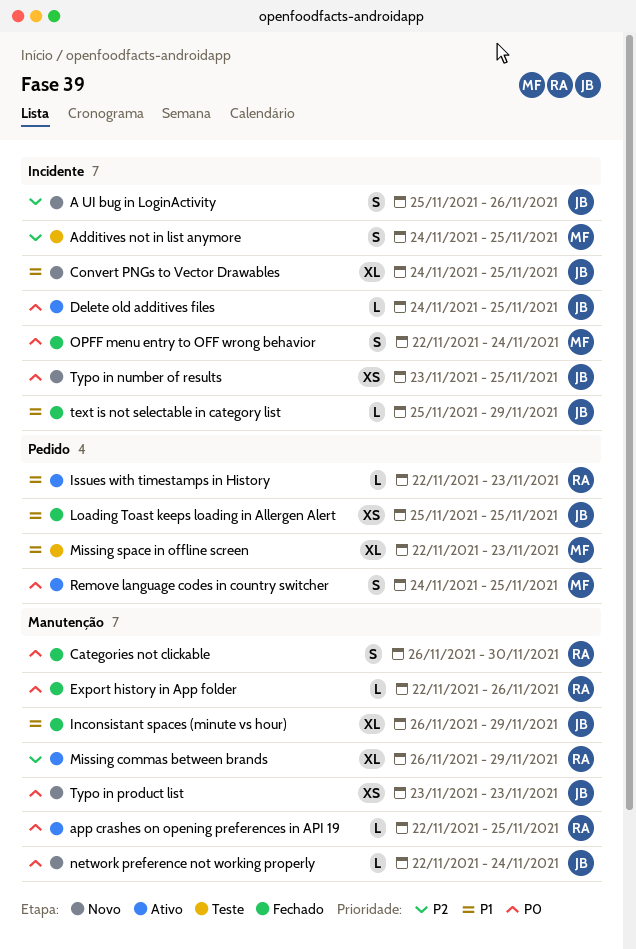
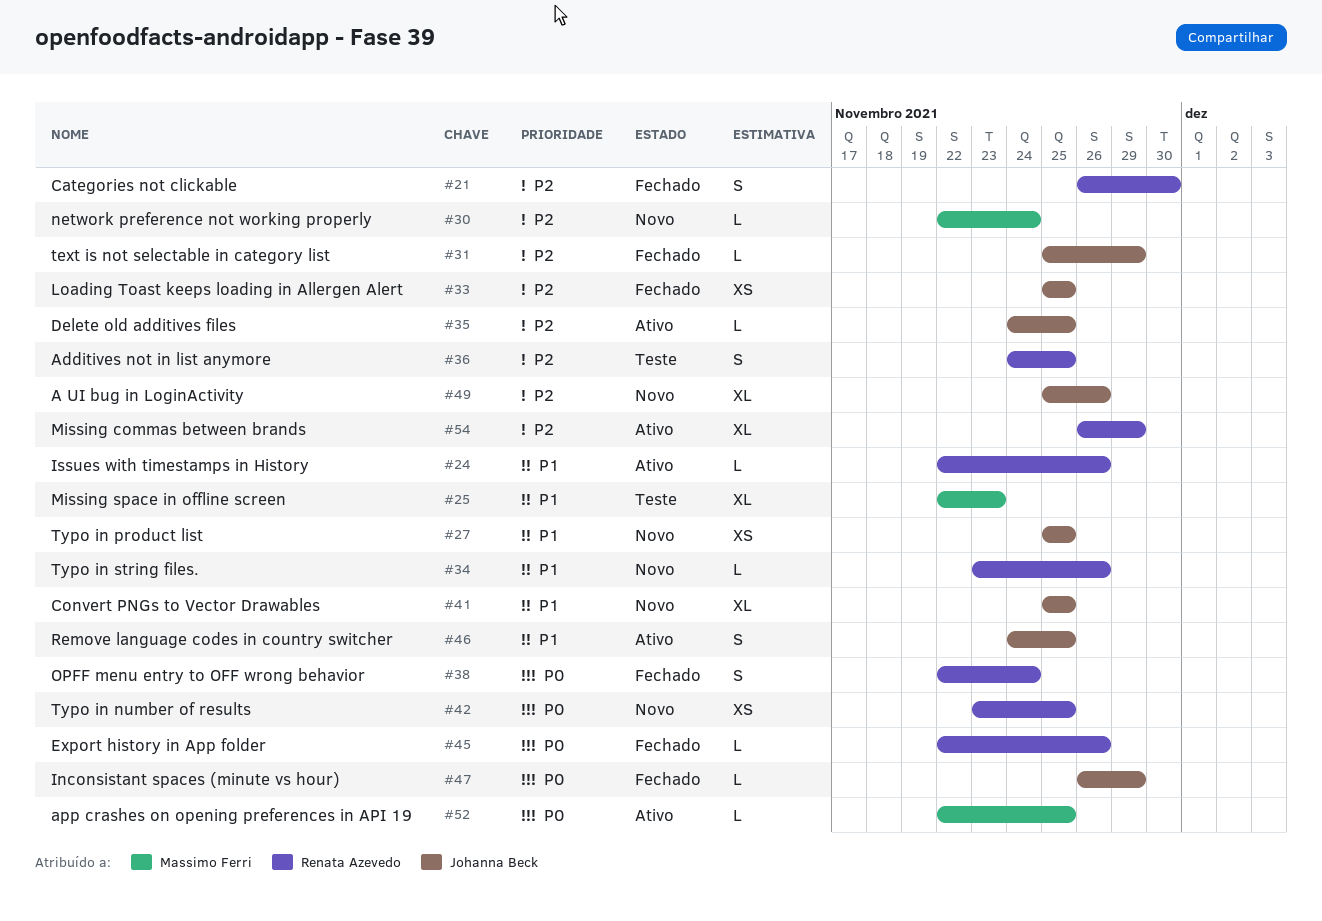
A UI bug in LoginActivity, estimate: S -> XL
Additives not in list anymore, owner: Massimo Ferri -> Renata Azevedo
app crashes on opening preferences in API 19, owner: Renata Azevedo -> Massimo Ferri
Categories not clickable, priority: P0 -> P2
Convert PNGs to Vector Drawables, start: Nov 24 -> Nov 25
Delete old additives files, priority: P0 -> P2
Inconsistant spaces (minute vs hour), priority: P1 -> P0
Inconsistant spaces (minute vs hour), estimate: XL -> L
Issues with timestamps in History, due: Nov 23 -> Nov 26
Loading Toast keeps loading in Allergen Alert, priority: P1 -> P2
network preference not working properly, owner: Johanna Beck -> Massimo Ferri
network preference not working properly, priority: P0 -> P2
OPFF menu entry to OFF wrong behavior, owner: Massimo Ferri -> Renata Azevedo
Remove language codes in country switcher, owner: Massimo Ferri -> Johanna Beck
Remove language codes in country switcher, priority: P0 -> P1
text is not selectable in category list, priority: P1 -> P2
Typo in number of results, owner: Johanna Beck -> Renata Azevedo
Typo in product list, priority: P0 -> P1
Typo in product list, start: Nov 23 -> Nov 25
Typo in product list, due: Nov 23 -> Nov 25
Typo in string files.: none -> present

